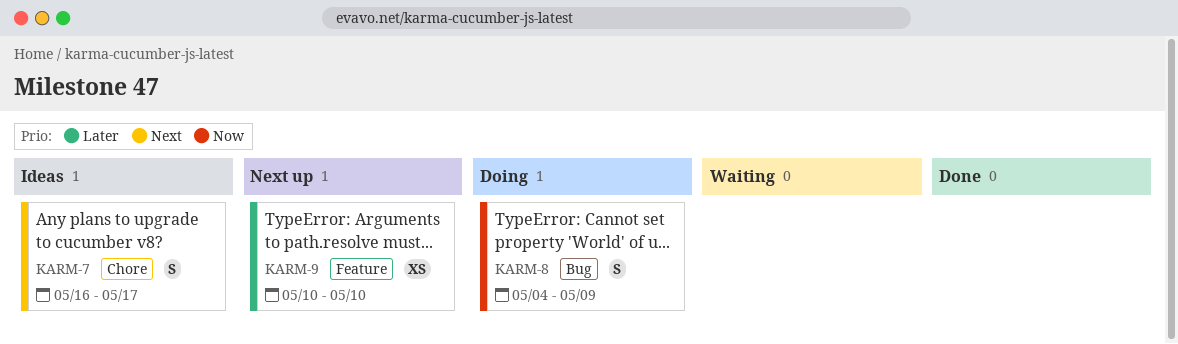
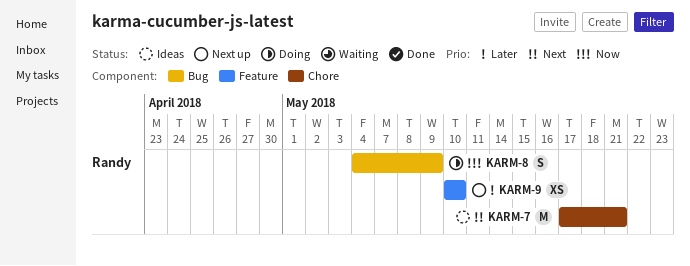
KARM-7, estimate: S -> M
KARM-7, start: May 16 -> May 17
KARM-7, due: May 17 -> May 21

